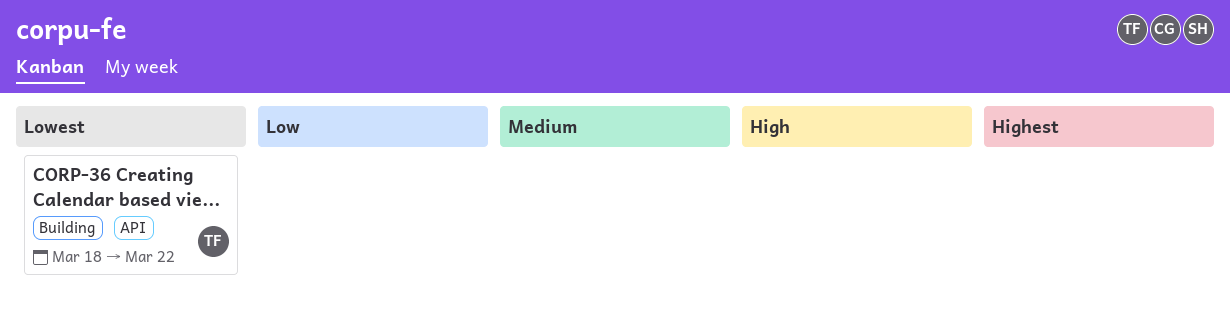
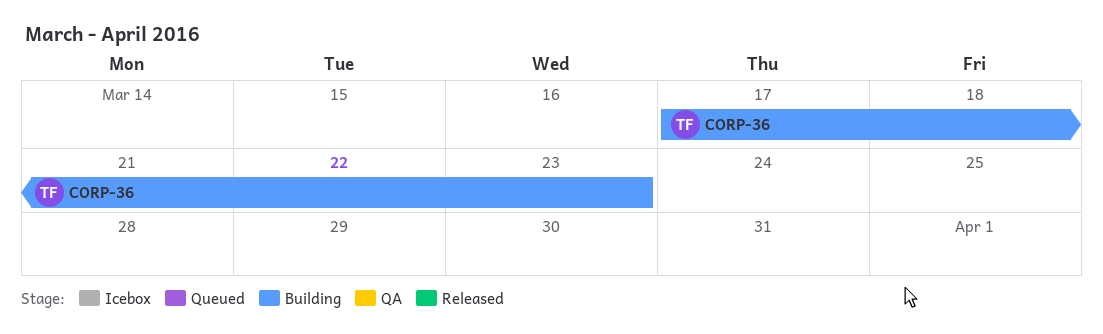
CORP-36, start: Mar 18 -> Mar 17
CORP-36, due: Mar 22 -> Mar 23

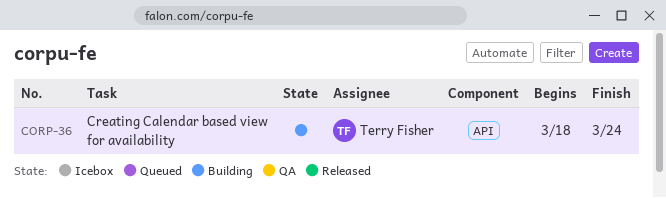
CORP-36, start: Mar 17 -> Mar 18
CORP-36, due: Mar 23 -> Mar 24

